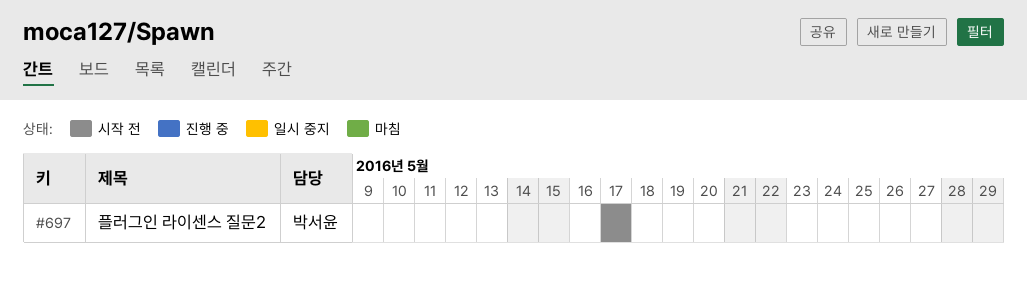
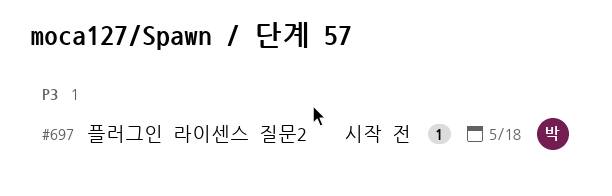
#697, due: May 17 -> May 18

